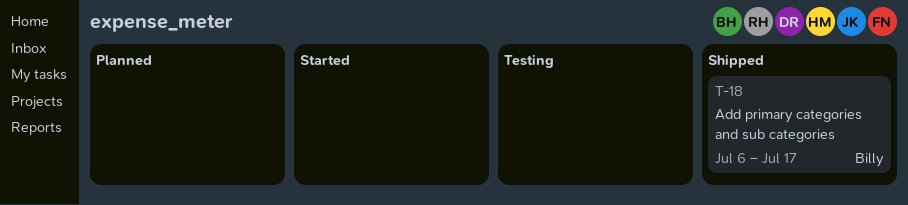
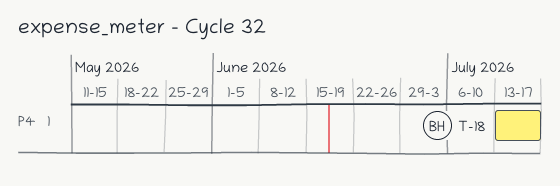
T-18, start: Jul 6 -> Jul 13

